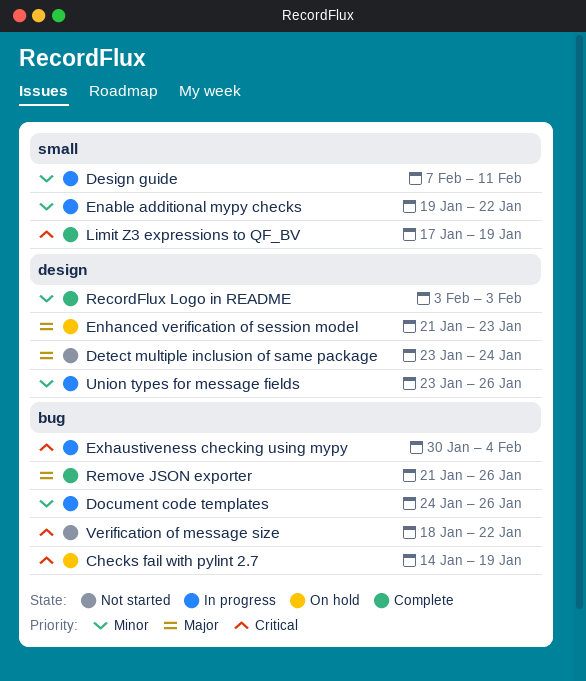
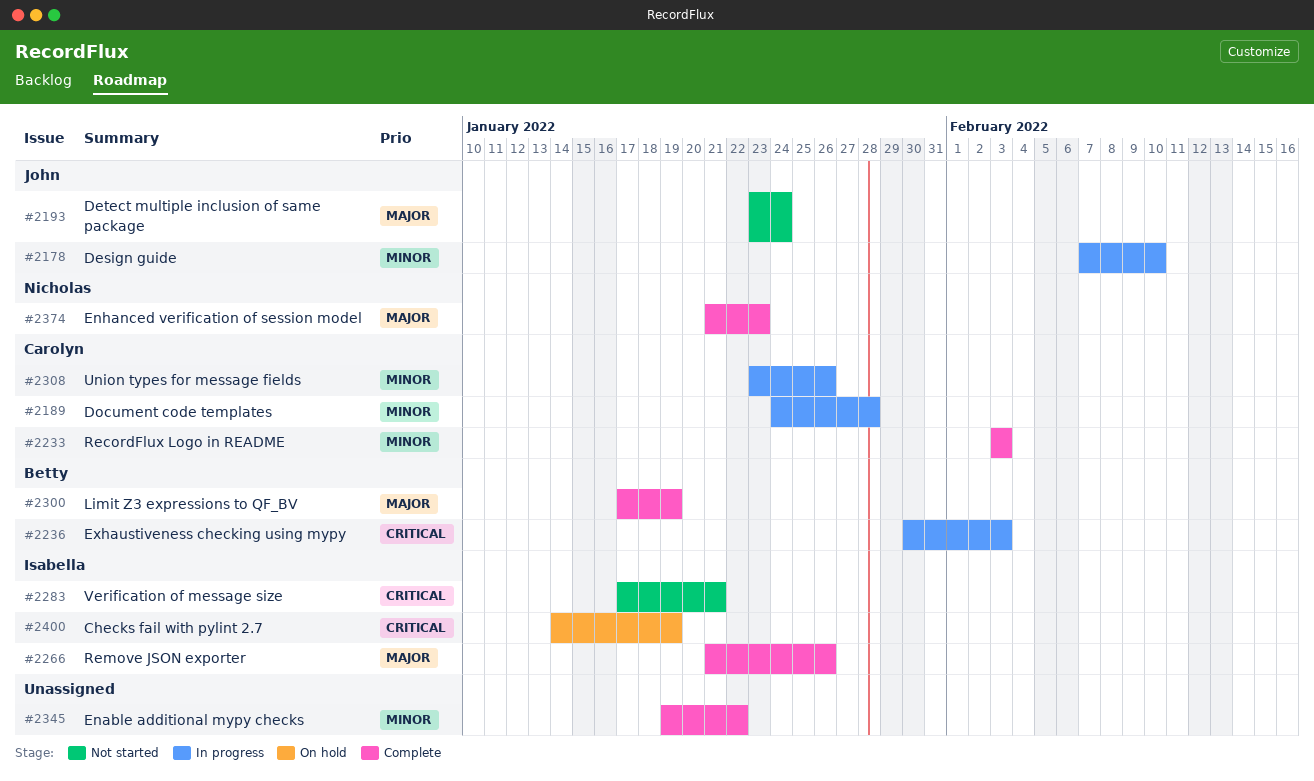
Design guide, due: Feb 11 -> Feb 10
Document code templates, due: Jan 26 -> Jan 28
Enable additional mypy checks, status: In progress -> Complete
Enhanced verification of session model, status: On hold -> Complete
Exhaustiveness checking using mypy, due: Feb 4 -> Feb 3
Limit Z3 expressions to QF_BV, priority: Critical -> Major
Verification of message size, start: Jan 18 -> Jan 17
Verification of message size, due: Jan 22 -> Jan 21

